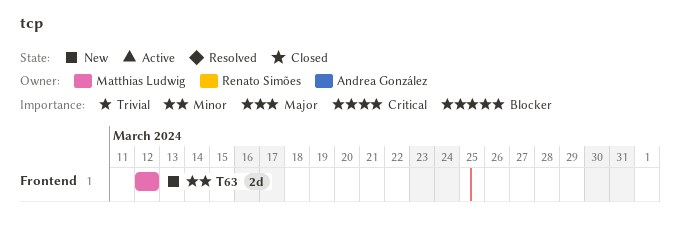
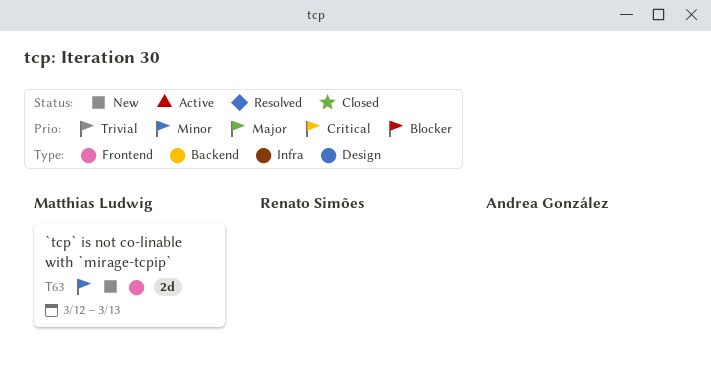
T63, due: Mar 12 -> Mar 13

